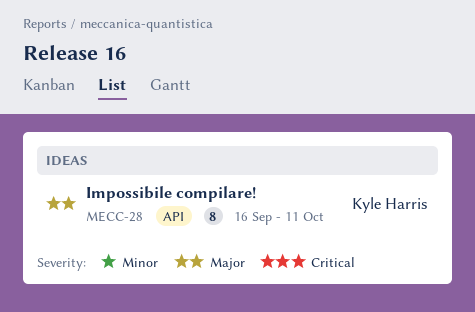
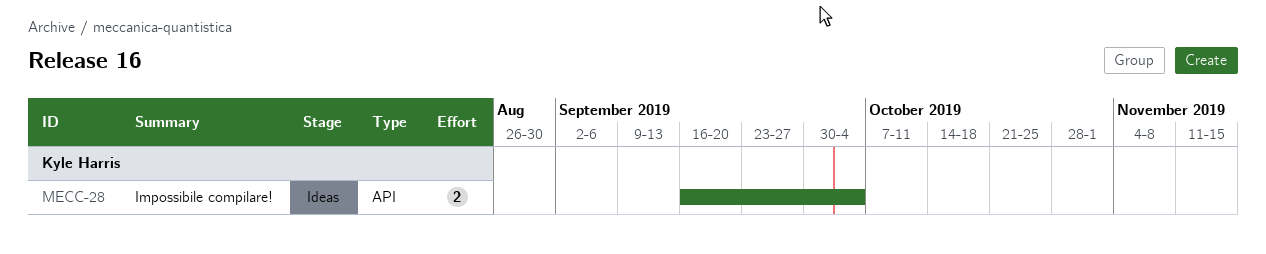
MECC-28, estimate: 8 -> 2
MECC-28, due: Oct 11 -> Oct 4

